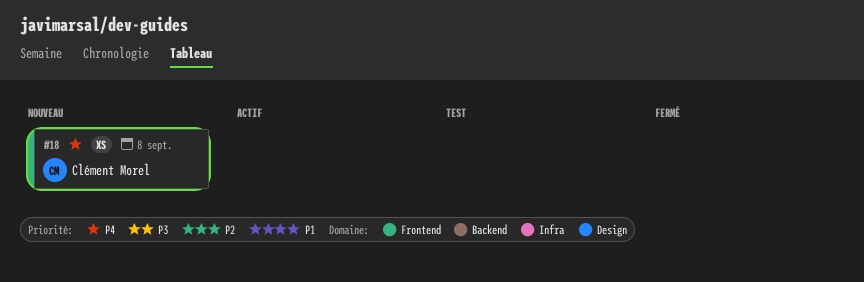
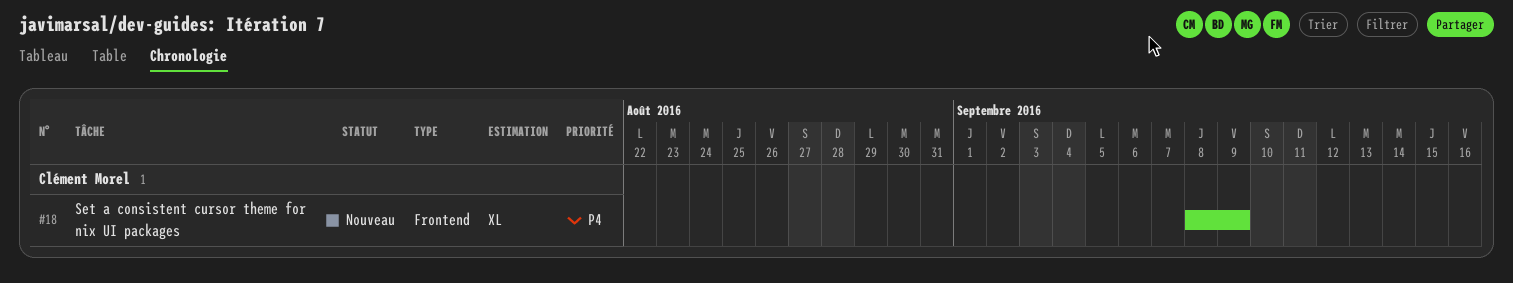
#18, estimate: XS -> XL
#18, due: Sep 8 -> Sep 9

